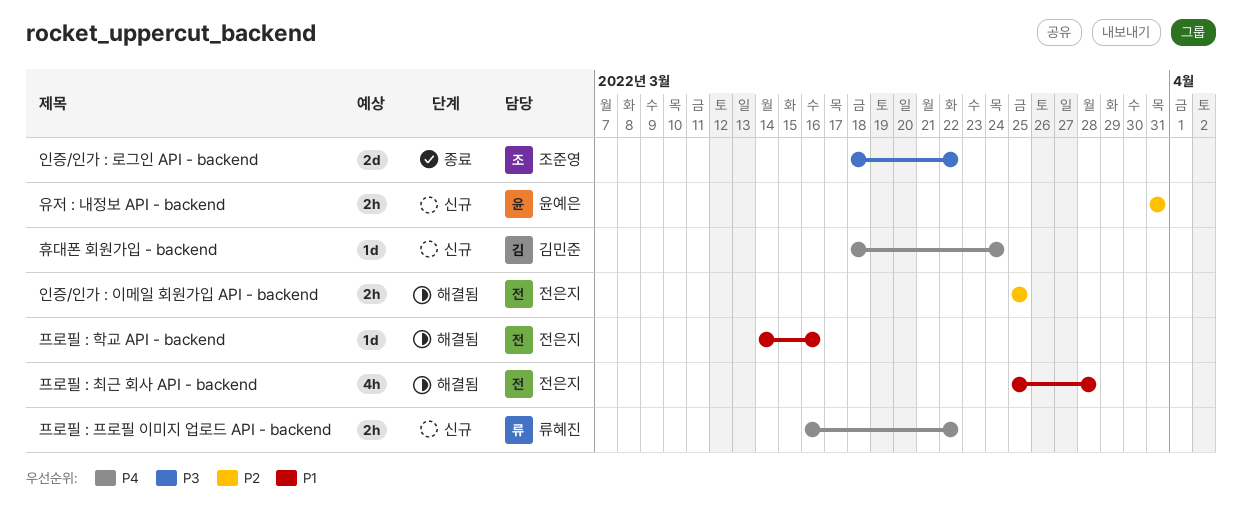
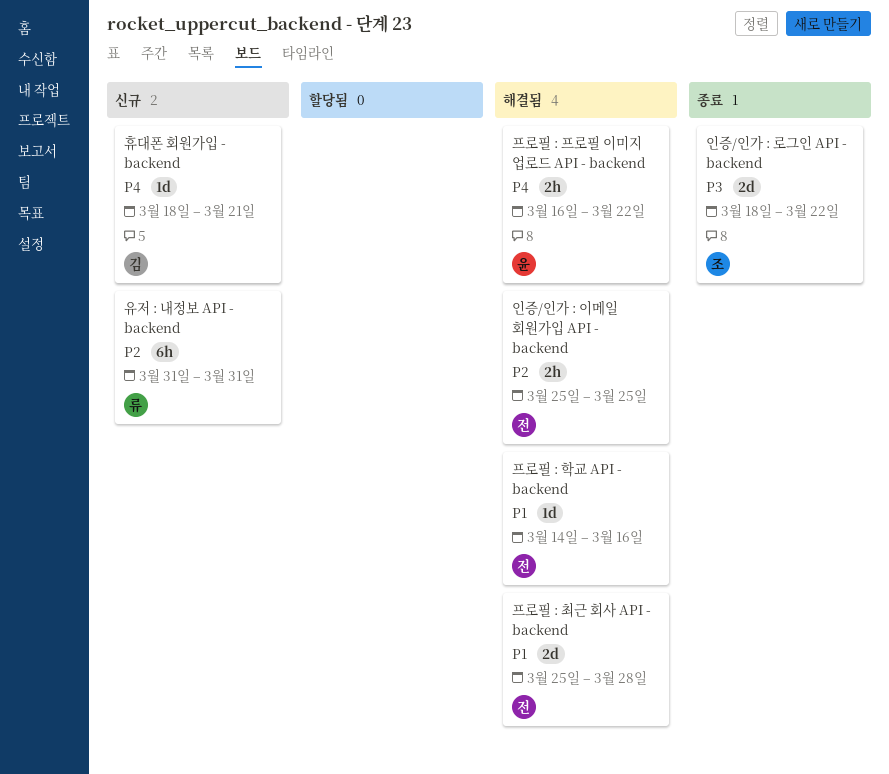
유저 : 내정보 API - backend, owner: 윤예은 -> 류혜진
유저 : 내정보 API - backend, estimate: 2h -> 6h
프로필 : 최근 회사 API - backend, estimate: 4h -> 2d
프로필 : 프로필 이미지 업로드 API - backend, status: 신규 -> 해결됨
프로필 : 프로필 이미지 업로드 API - backend, owner: 류혜진 -> 윤예은
휴대폰 회원가입 - backend, due: Mar 24 -> Mar 21

